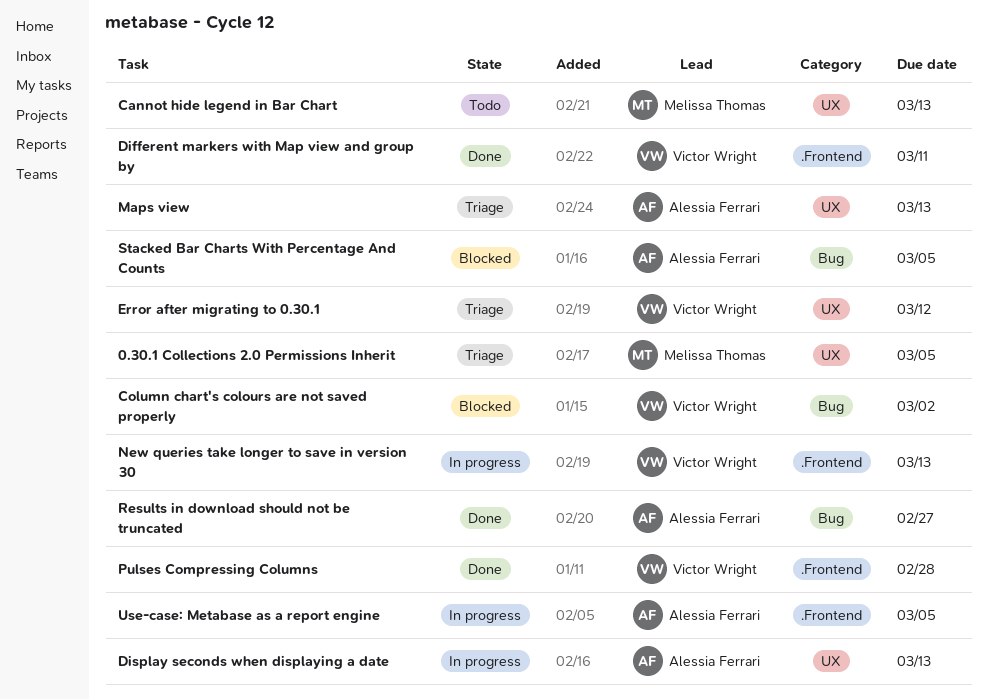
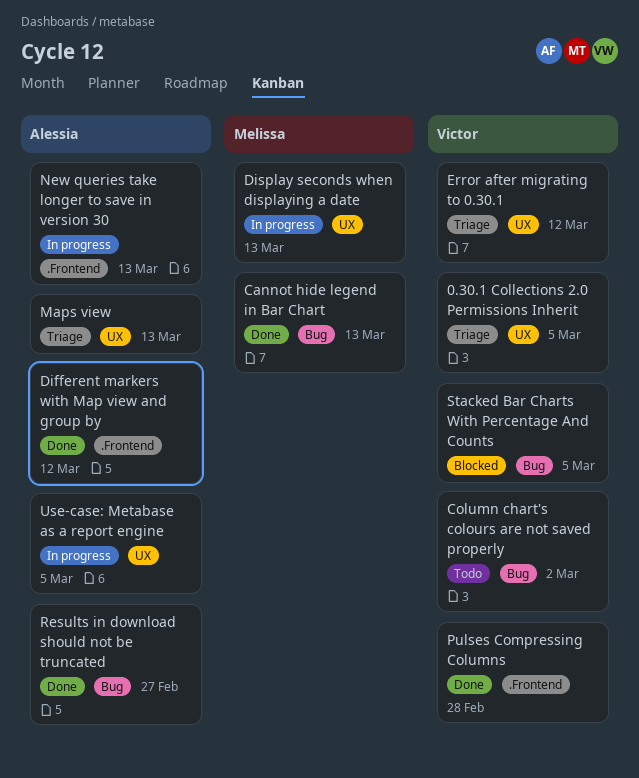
0.30.1 Collections 2.0 Permissions Inherit, owner: Melissa Thomas -> Victor Wright
Cannot hide legend in Bar Chart, status: Todo -> Done
Cannot hide legend in Bar Chart, label: UX -> Bug
Column chart's colours are not saved properly, status: Blocked -> Todo
Different markers with Map view and group by, owner: Victor Wright -> Alessia Ferrari
Different markers with Map view and group by, due: Mar 11 -> Mar 12
Display seconds when displaying a date, owner: Alessia Ferrari -> Melissa Thomas
New queries take longer to save in version 30, owner: Victor Wright -> Alessia Ferrari
Stacked Bar Charts With Percentage And Counts, owner: Alessia Ferrari -> Victor Wright
Use-case: Metabase as a report engine, label: .Frontend -> UX

